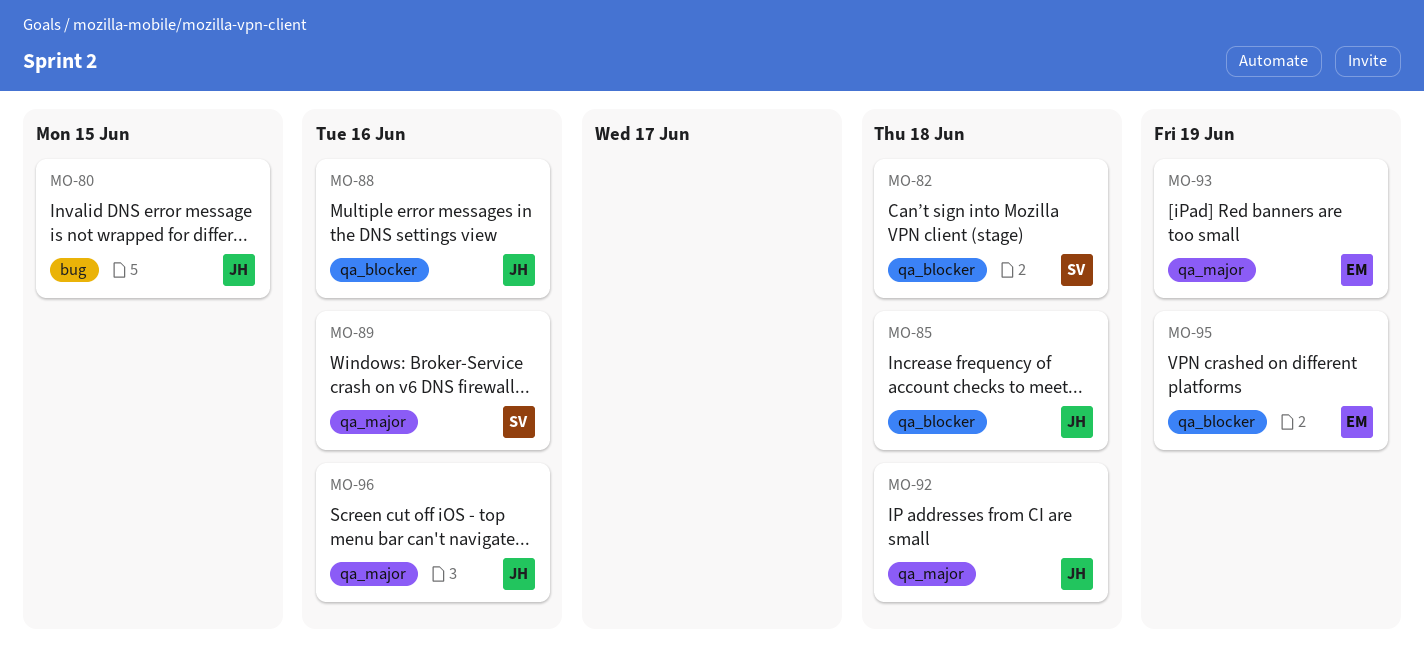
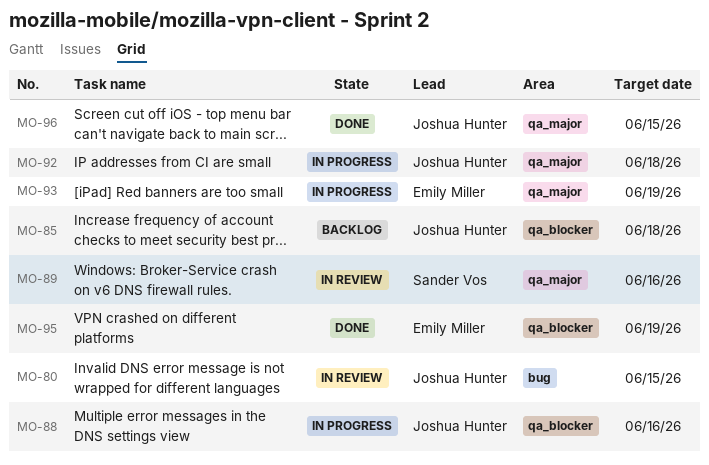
MO-82: present -> none
MO-96, due: Jun 16 -> Jun 15

